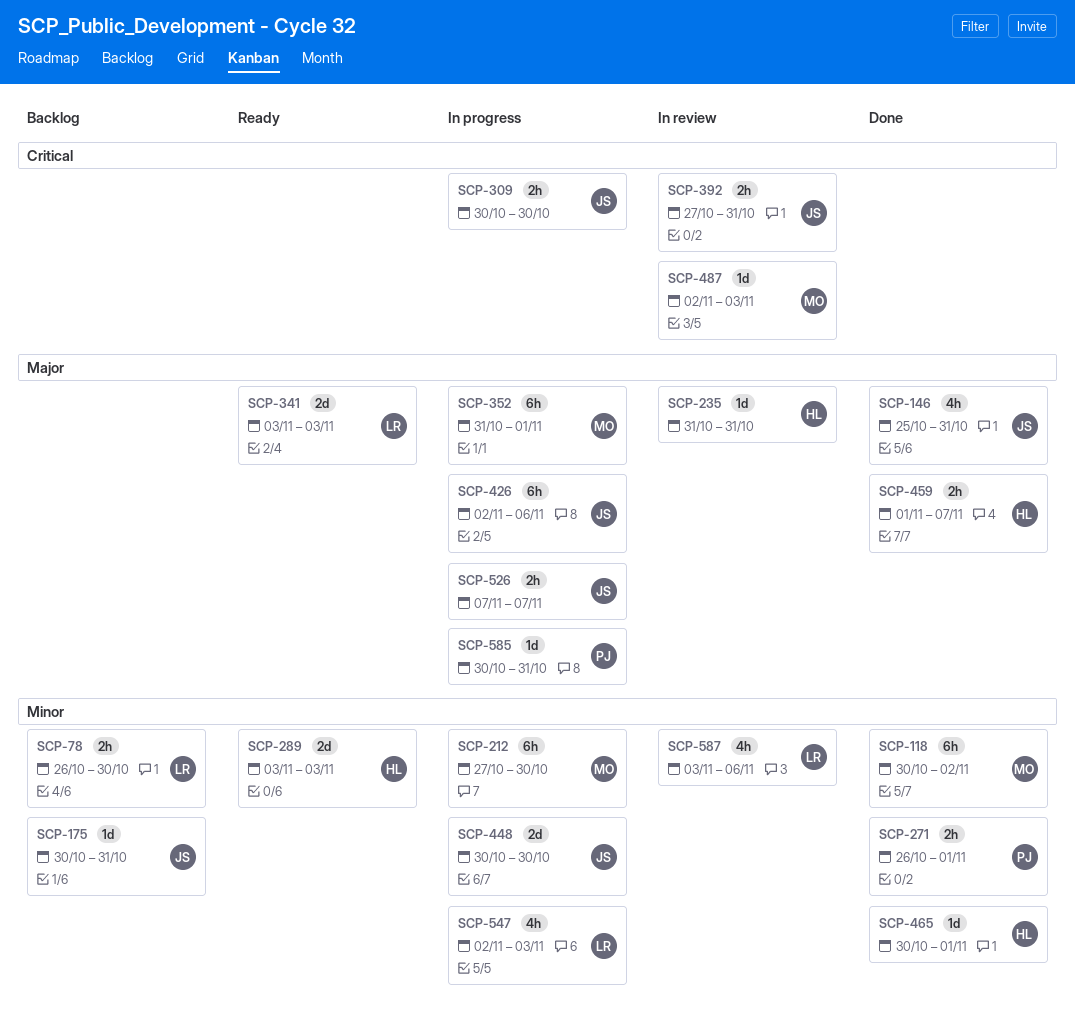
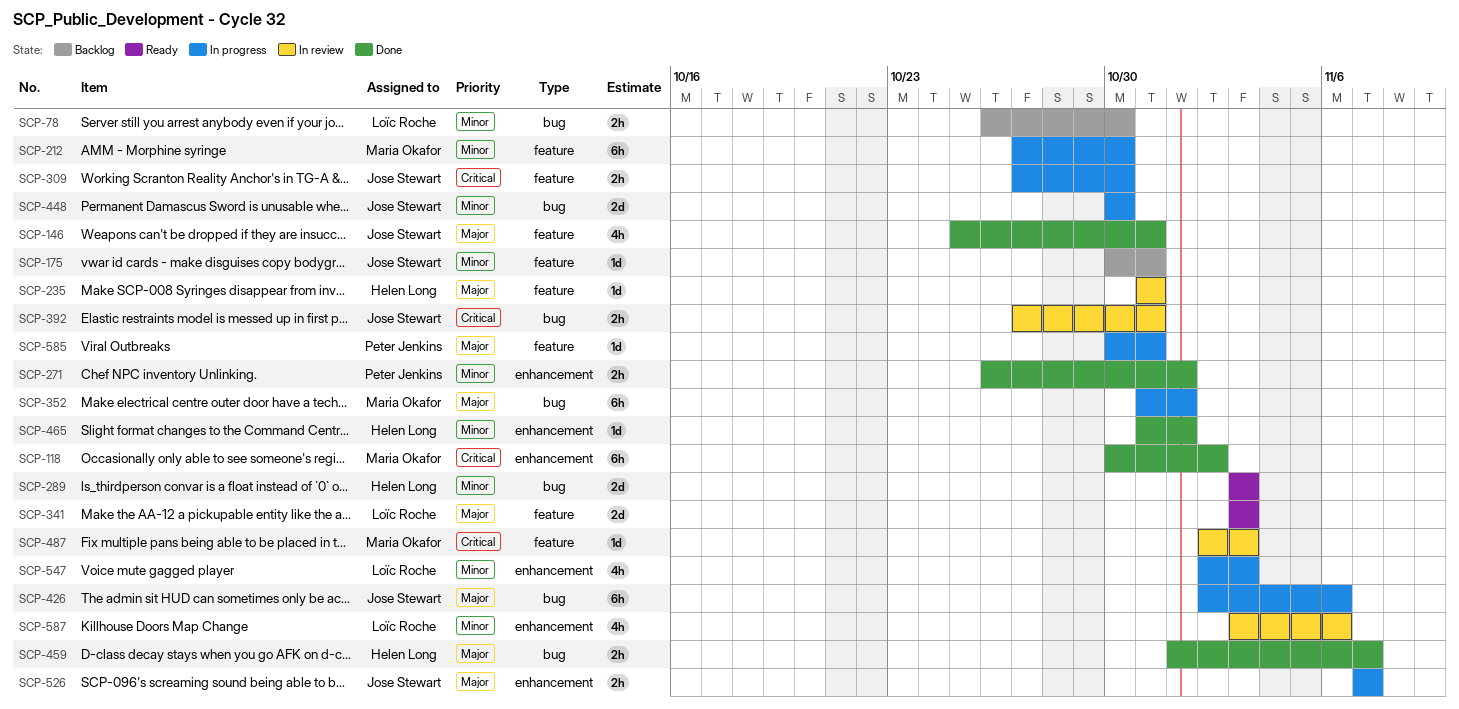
SCP-118, priority: Minor -> Critical
SCP-309, start: Oct 30 -> Oct 27
SCP-465, start: Oct 30 -> Oct 31

